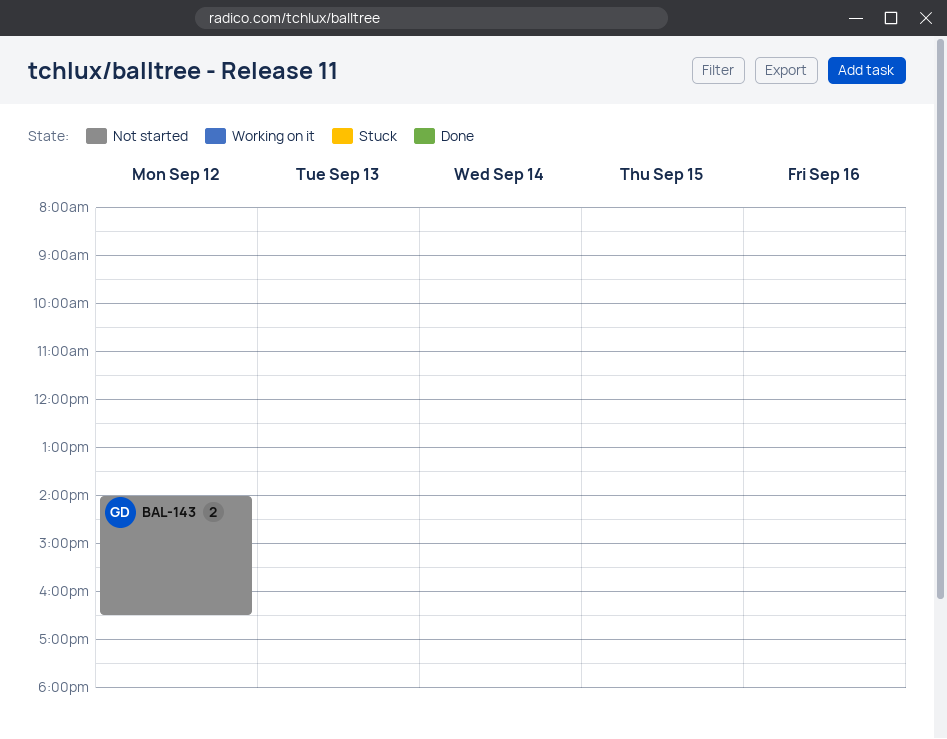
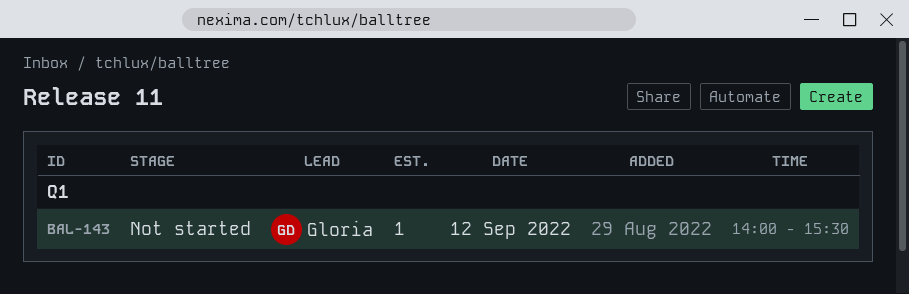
BAL-143, estimate: 2 -> 1
BAL-143, ends: 16:30 -> 15:30

